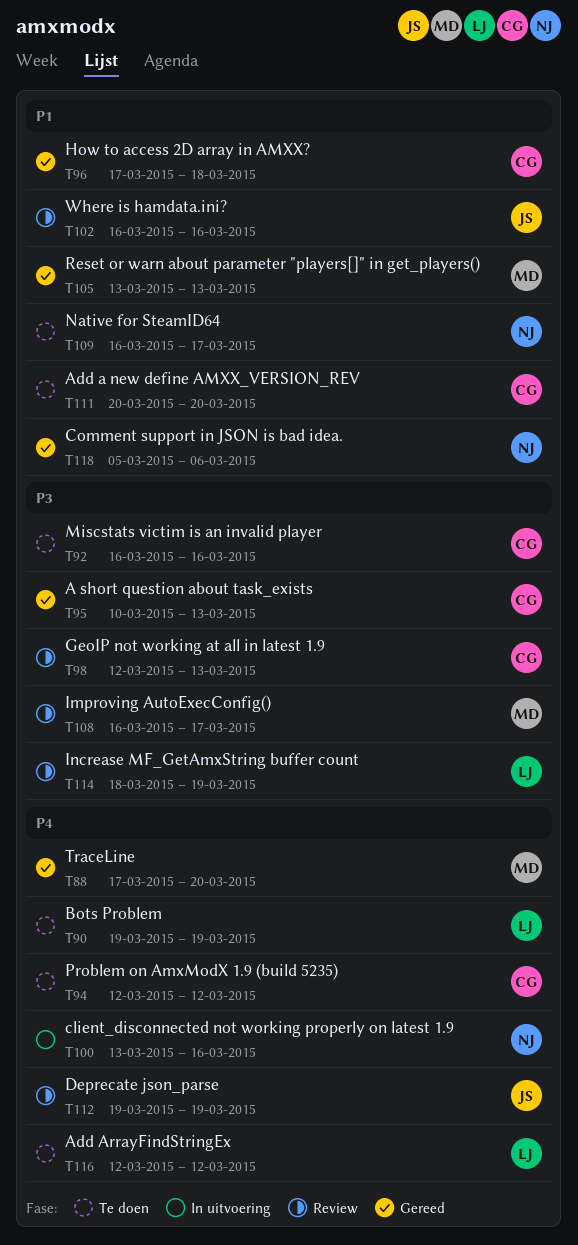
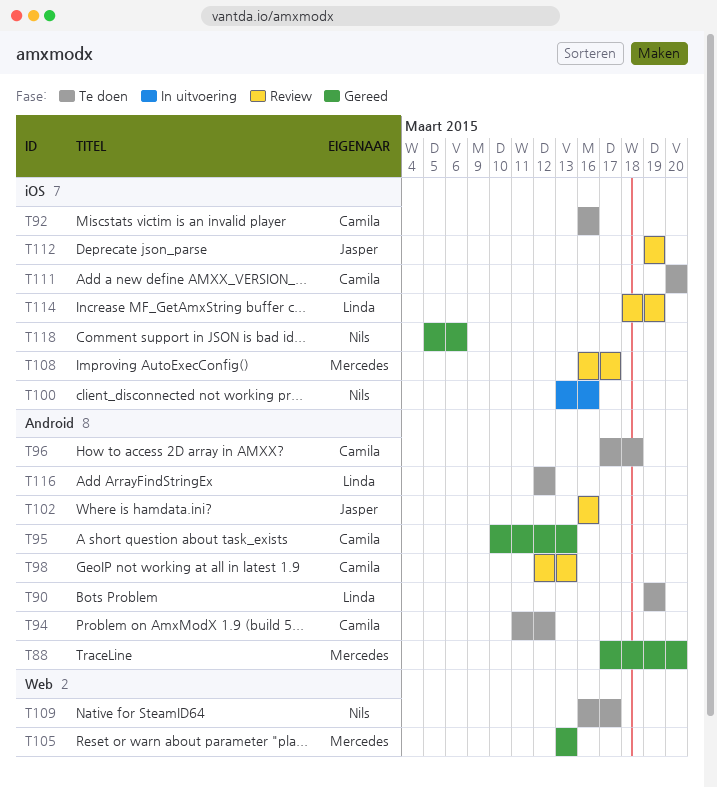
T94, start: Mar 12 -> Mar 11
T96, status: Gereed -> Te doen

